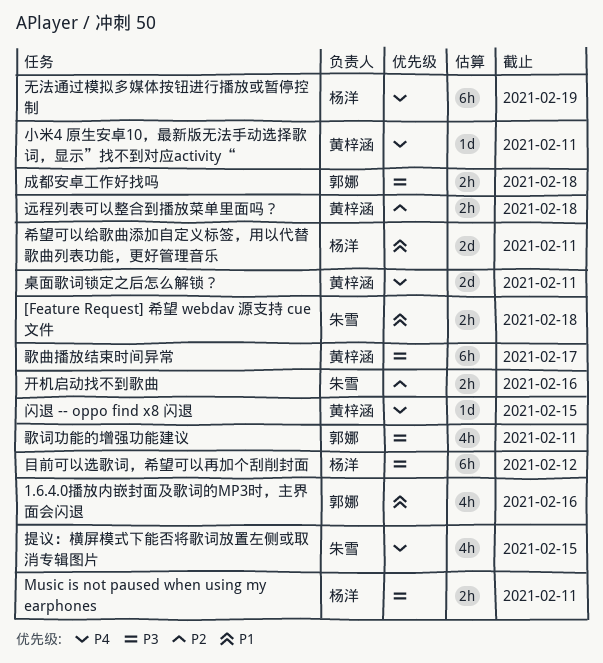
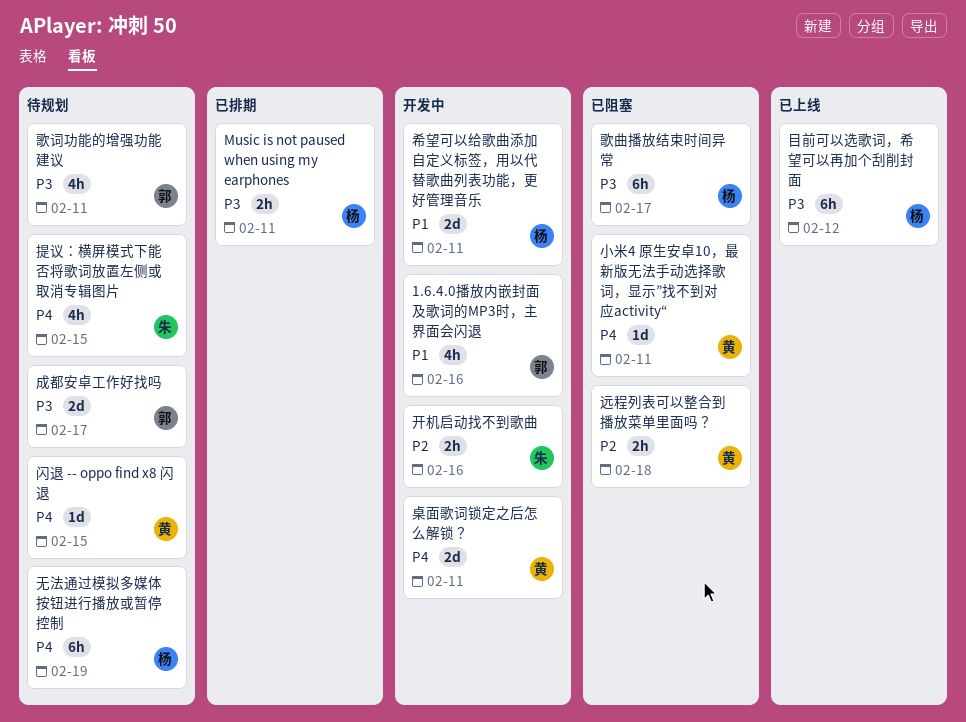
[Feature Request] 希望 webdav 源支持 cue 文件: present -> none
成都安卓工作好找吗, estimate: 2h -> 2d
成都安卓工作好找吗, due: Feb 18 -> Feb 17
歌曲播放结束时间异常, owner: 黄梓涵 -> 杨洋

